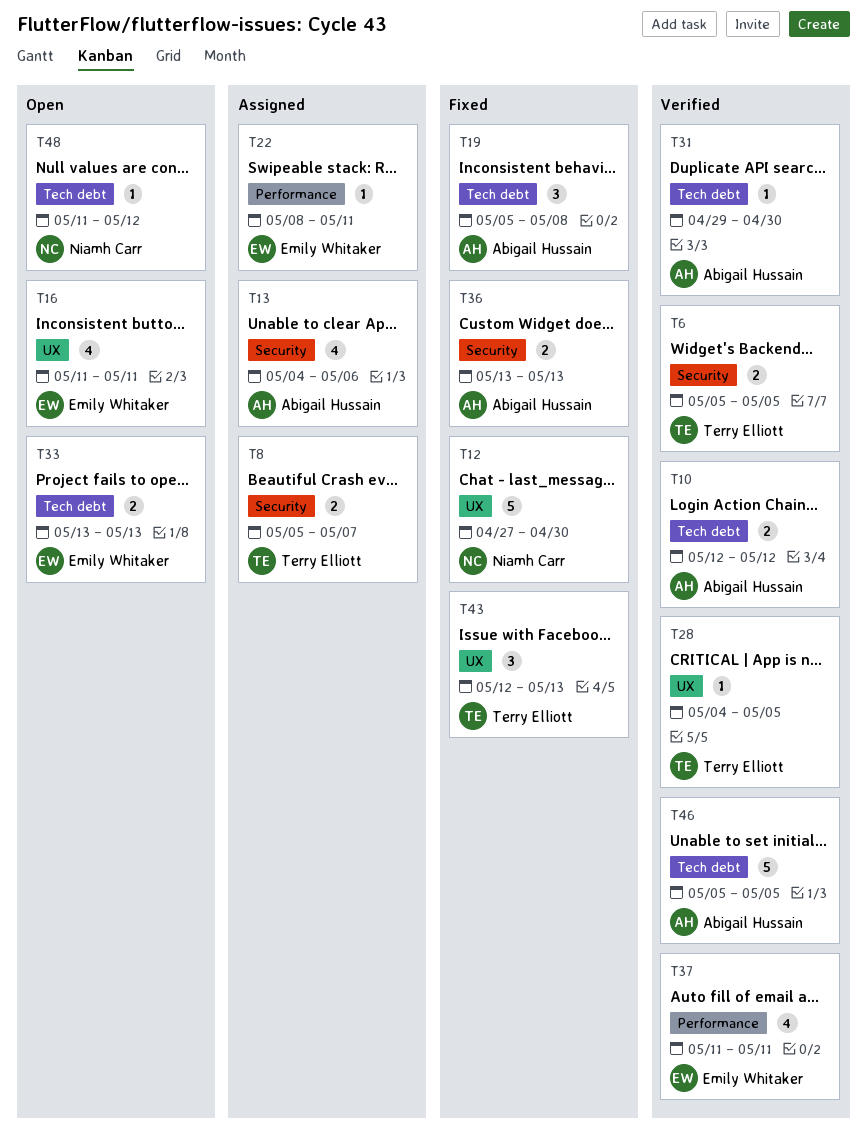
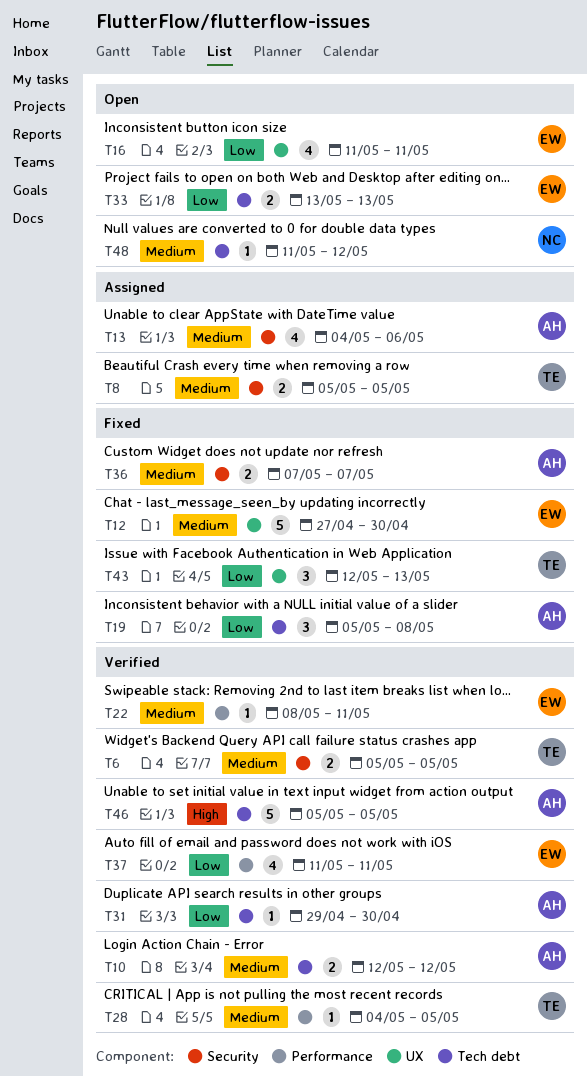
T8, due: May 7 -> May 5
T12, owner: Niamh Carr -> Emily Whitaker
T22, status: Assigned -> Verified
T28, label: UX -> Performance
T36, start: May 13 -> May 7
T36, due: May 13 -> May 7

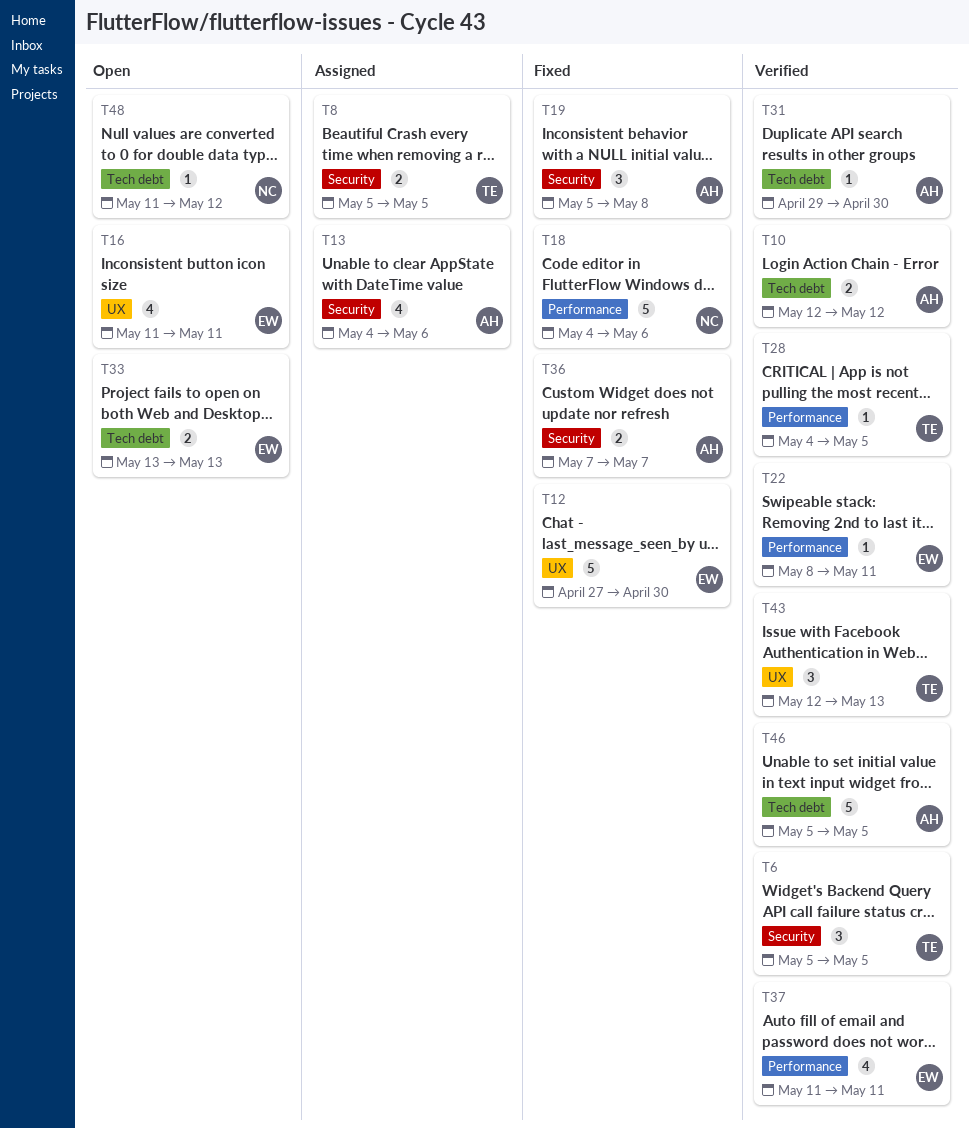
T6, estimate: 2 -> 3
T18: none -> present
T19, label: Tech debt -> Security
T43, status: Fixed -> Verified

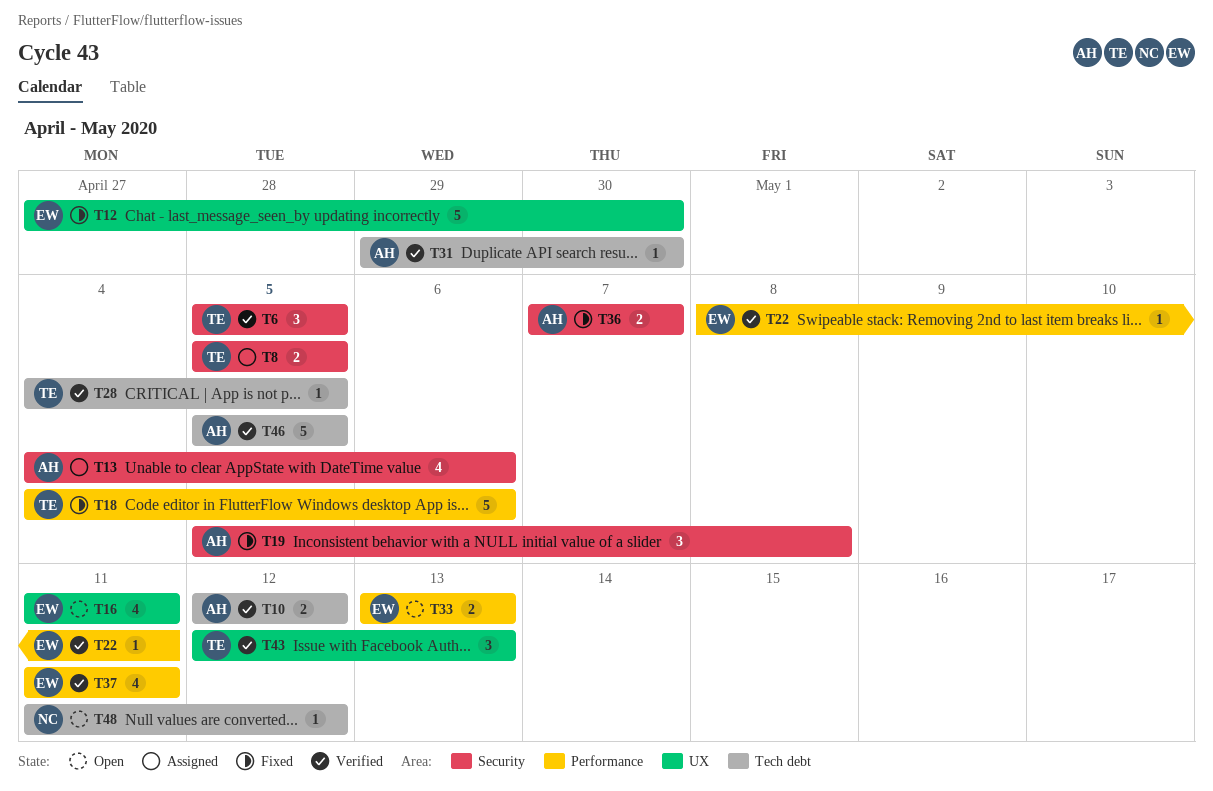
T18, owner: NC -> TE
T28, label: Performance -> Tech debt
T33, label: Tech debt -> Performance

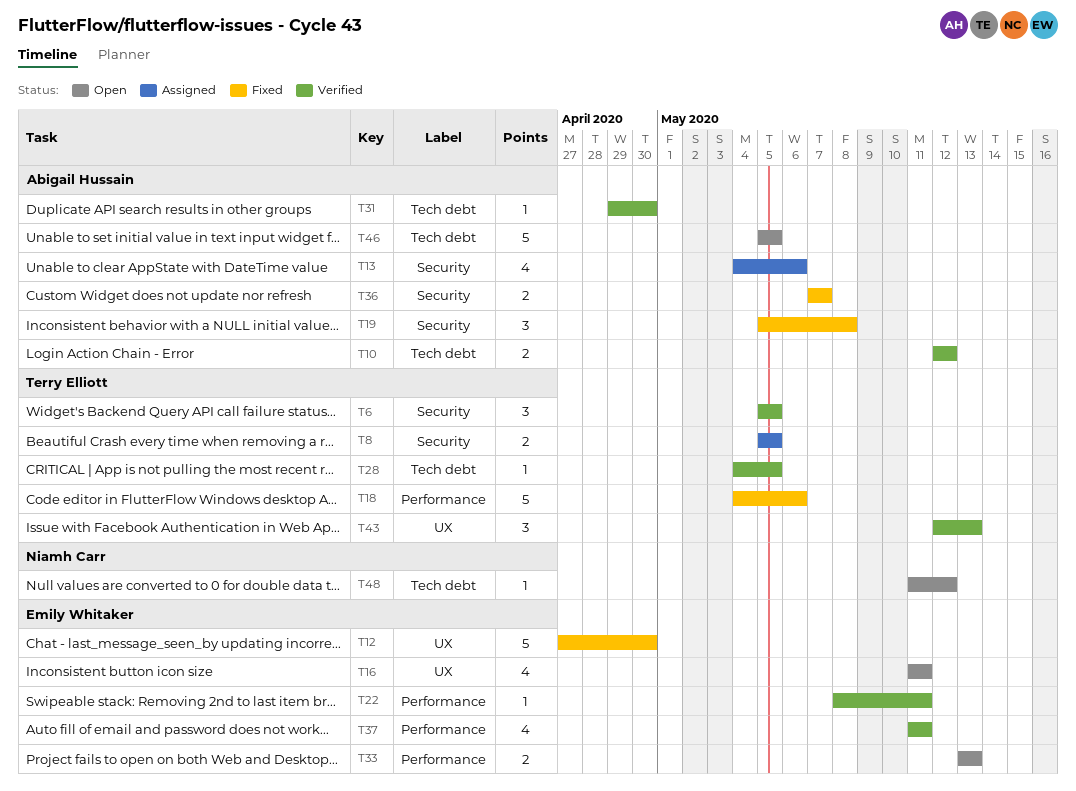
T46, status: Verified -> Open

